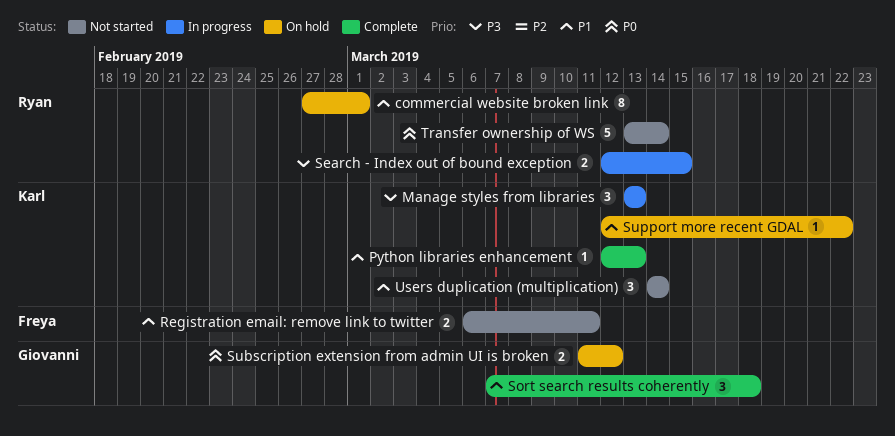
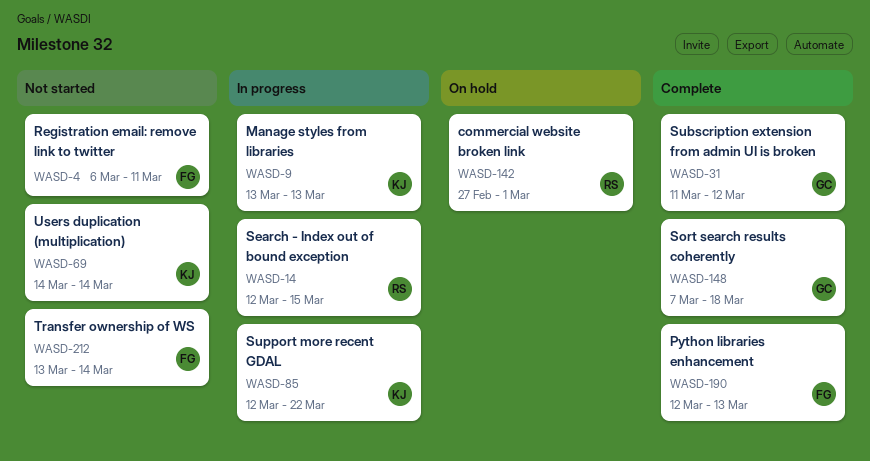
Python libraries enhancement, owner: Karl -> Freya
Subscription extension from admin UI is broken, status: On hold -> Complete
Support more recent GDAL, status: On hold -> In progress
Transfer ownership of WS, owner: Ryan -> Freya

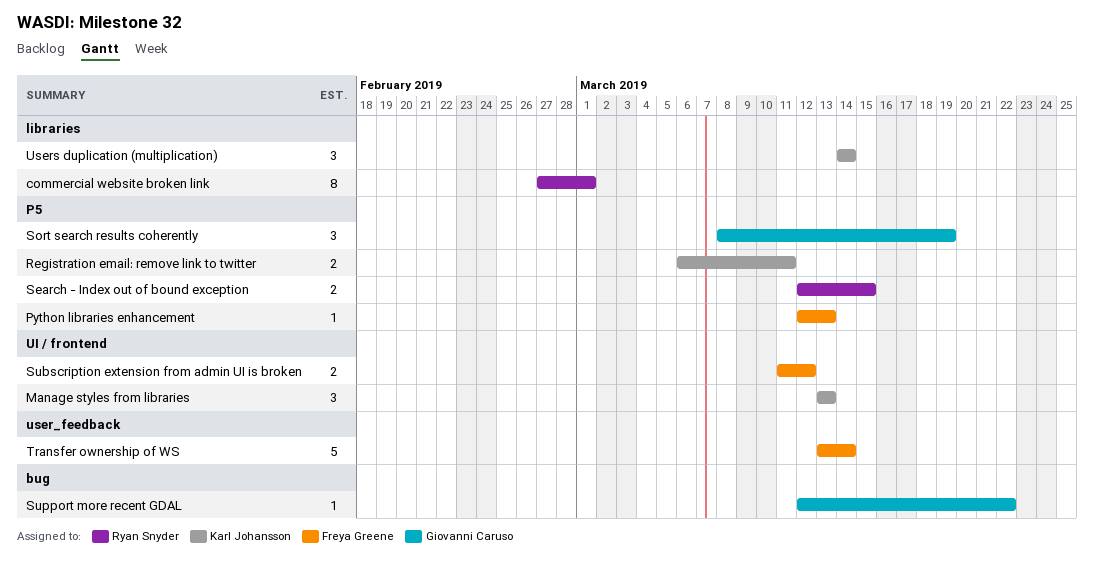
Registration email: remove link to twitter, owner: Freya Greene -> Karl Johansson
Sort search results coherently, start: Mar 7 -> Mar 8
Sort search results coherently, due: Mar 18 -> Mar 19
Subscription extension from admin UI is broken, owner: Giovanni Caruso -> Freya Greene
Support more recent GDAL, owner: Karl Johansson -> Giovanni Caruso

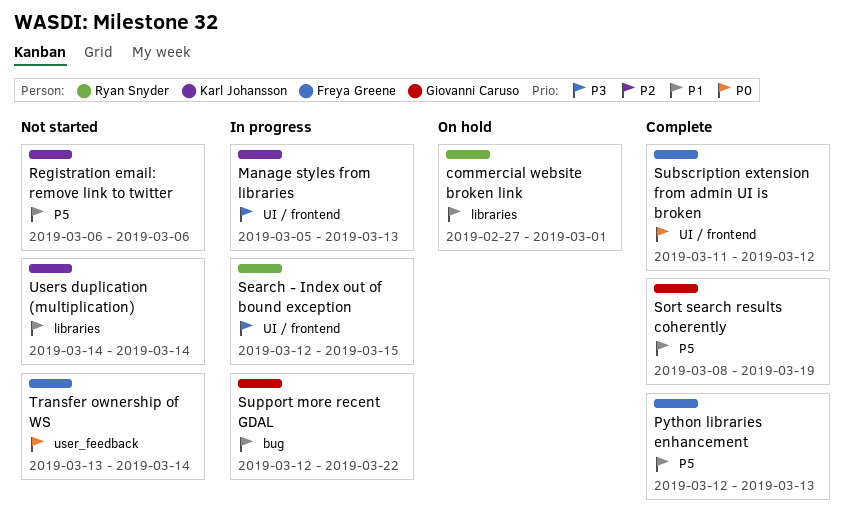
Manage styles from libraries, start: Mar 13 -> Mar 5
Registration email: remove link to twitter, due: Mar 11 -> Mar 6
Search - Index out of bound exception, label: P5 -> UI / frontend

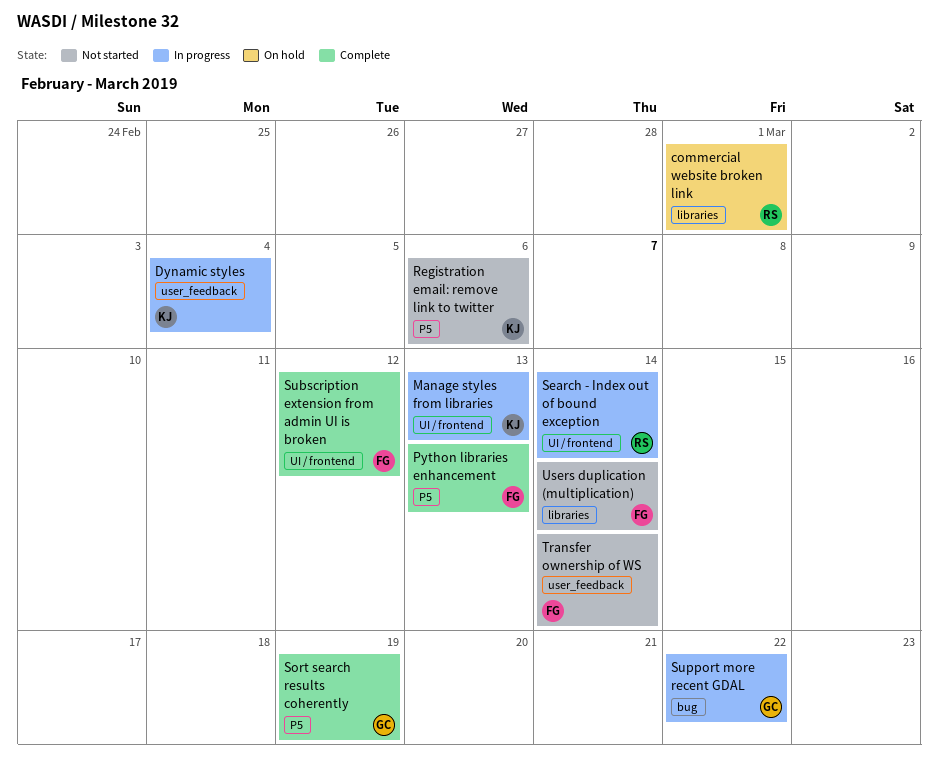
Dynamic styles: none -> present
Search - Index out of bound exception, due: Mar 15 -> Mar 14
Users duplication (multiplication), owner: Karl Johansson -> Freya Greene

